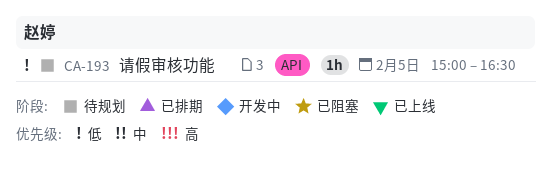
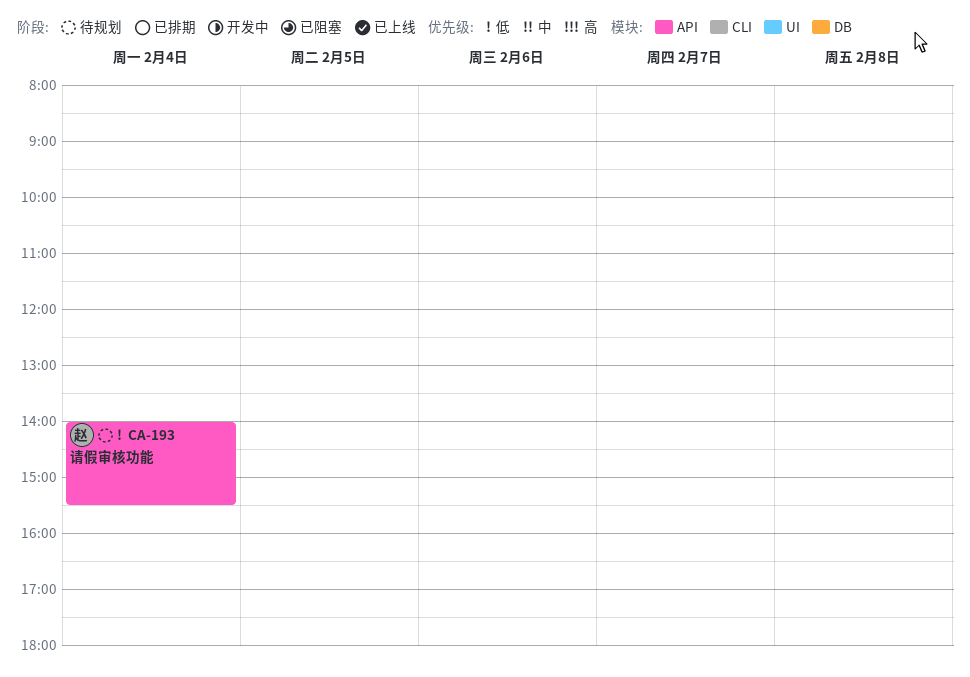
CA-193, day: Feb 5 -> Feb 4
CA-193, begins: 15:00 -> 14:00
CA-193, ends: 16:30 -> 15:30

